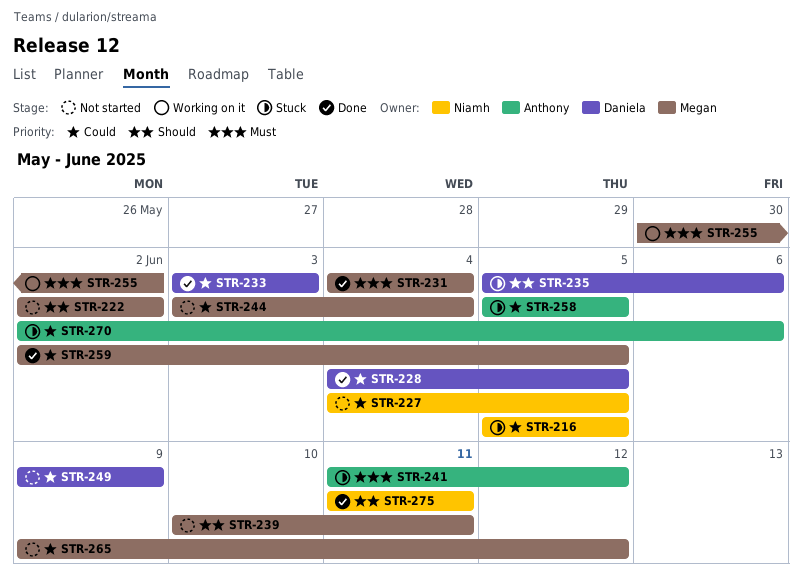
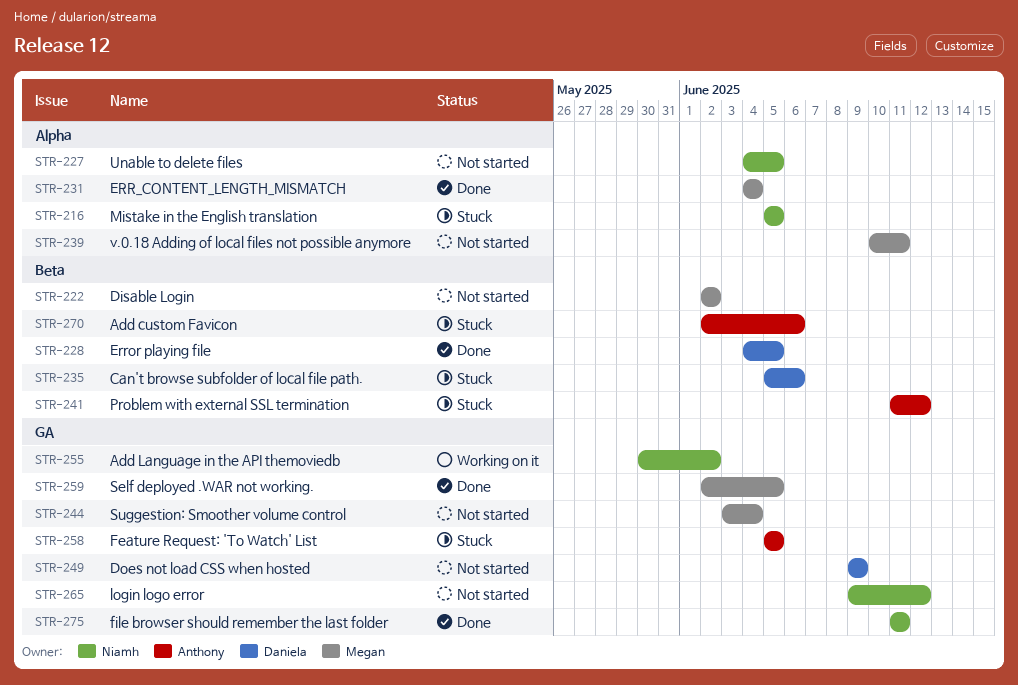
STR-233: present -> none
STR-255, owner: Megan -> Niamh
STR-265, owner: Megan -> Niamh

